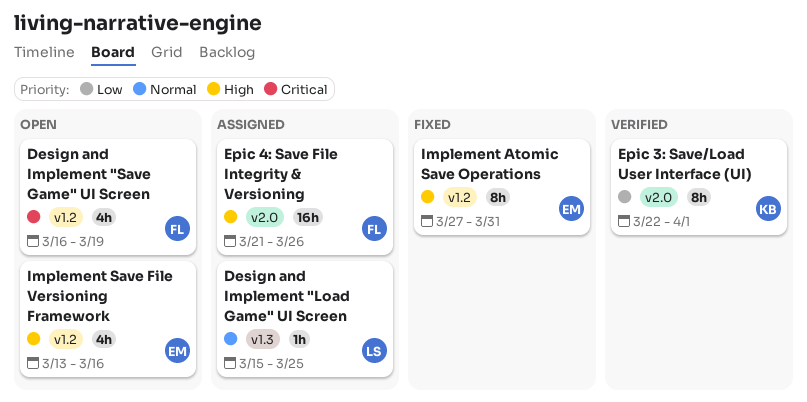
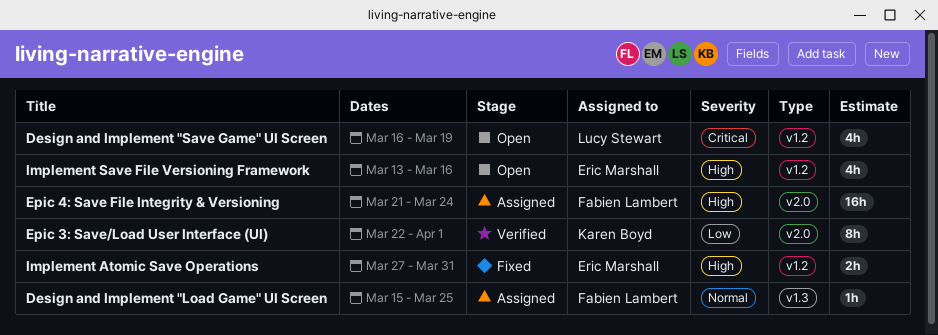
Design and Implement "Load Game" UI Screen, owner: Lucy Stewart -> Fabien Lambert
Design and Implement "Save Game" UI Screen, owner: Fabien Lambert -> Lucy Stewart
Epic 4: Save File Integrity & Versioning, due: Mar 26 -> Mar 24
Implement Atomic Save Operations, estimate: 8h -> 2h

